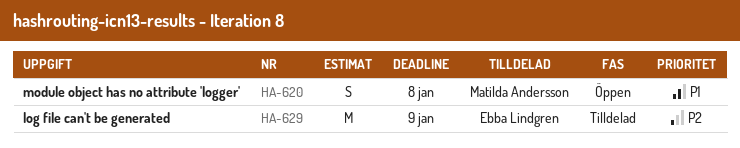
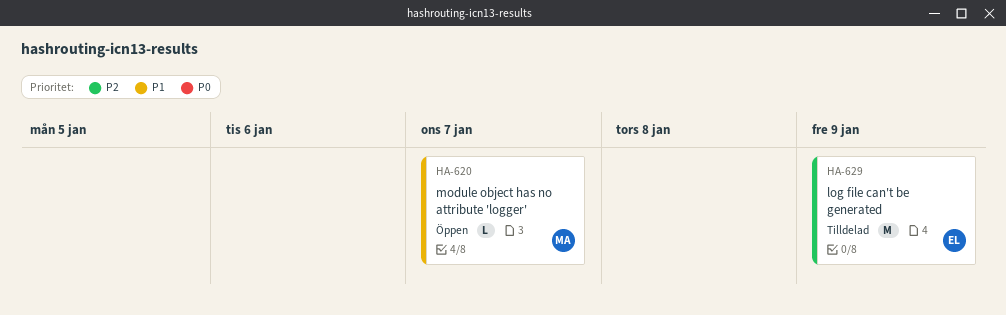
HA-620, estimate: S -> L
HA-620, due: Jan 8 -> Jan 7

